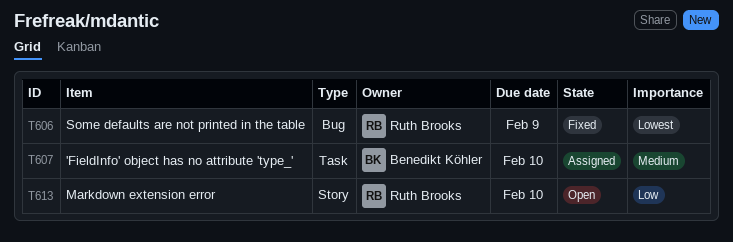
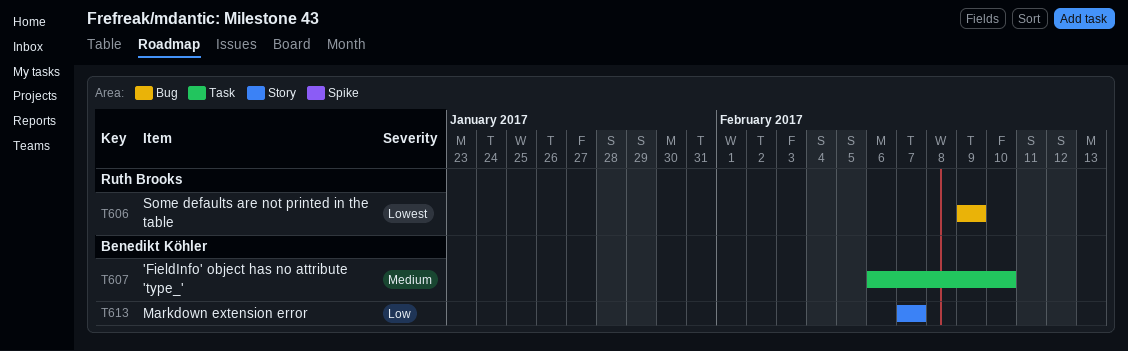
T613, owner: Ruth Brooks -> Benedikt Köhler
T613, due: Feb 10 -> Feb 7

